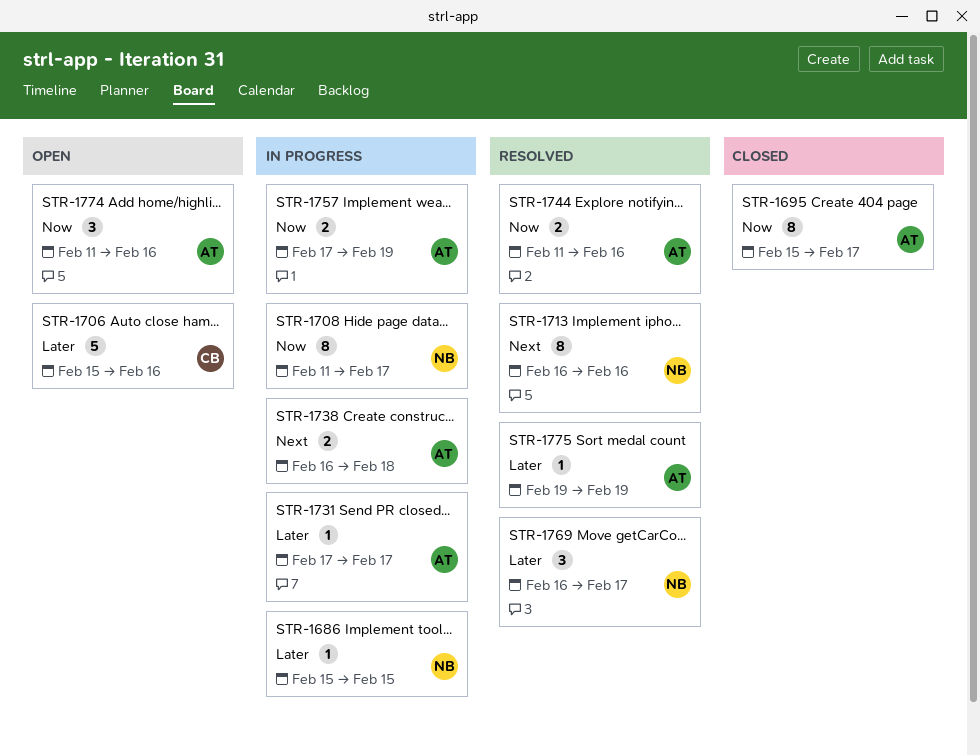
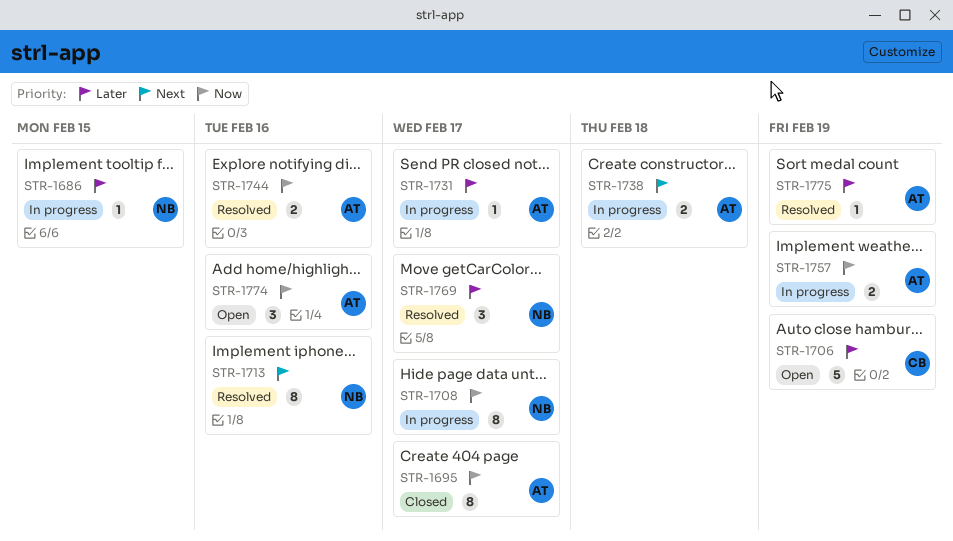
STR-1706, due: Feb 16 -> Feb 19

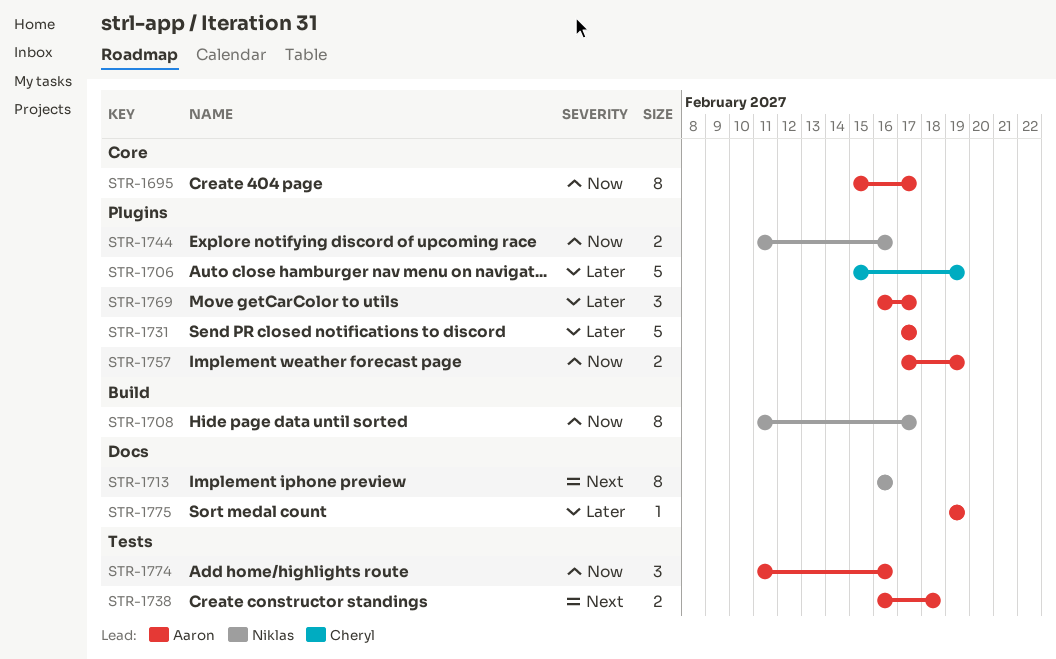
STR-1686: present -> none
STR-1731, estimate: 1 -> 5
STR-1744, owner: Aaron -> Niklas
STR-1769, owner: Niklas -> Aaron

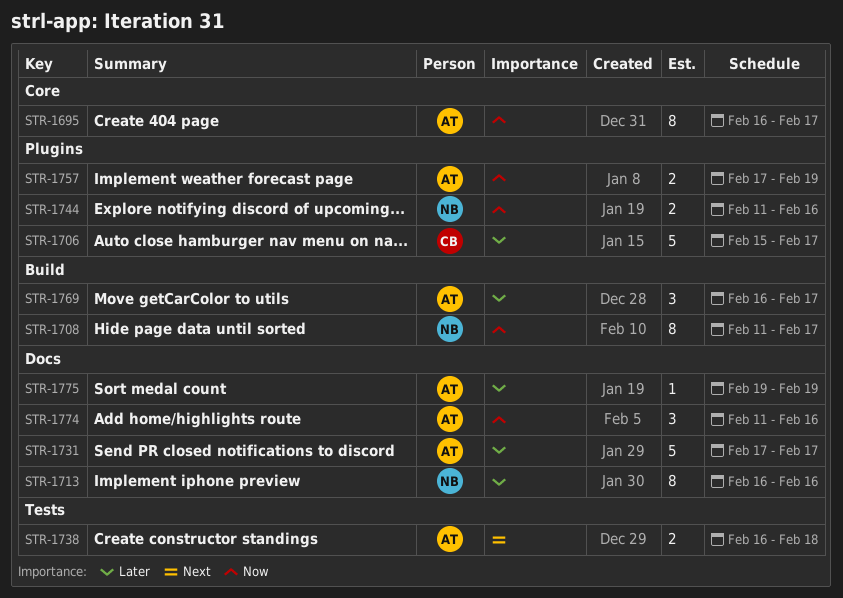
STR-1695, start: Feb 15 -> Feb 16
STR-1706, due: Feb 19 -> Feb 17
STR-1713, priority: Next -> Later
STR-1731, label: Plugins -> Docs
STR-1769, label: Plugins -> Build
STR-1774, label: Tests -> Docs

